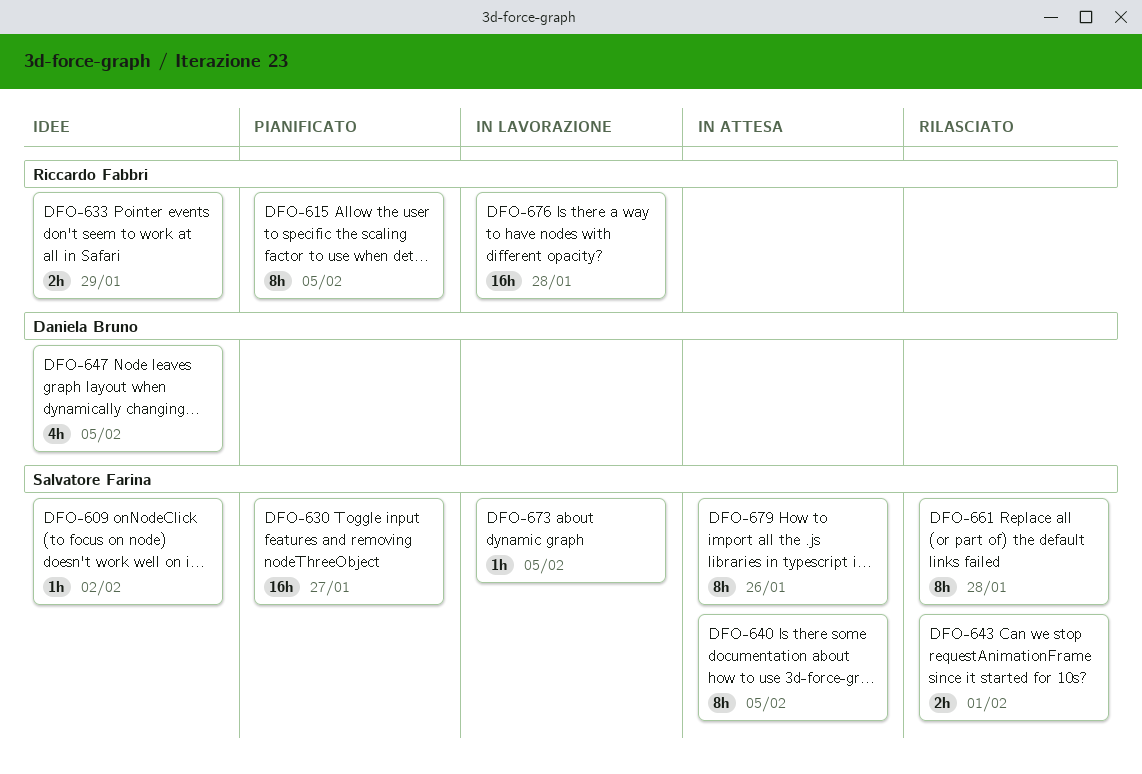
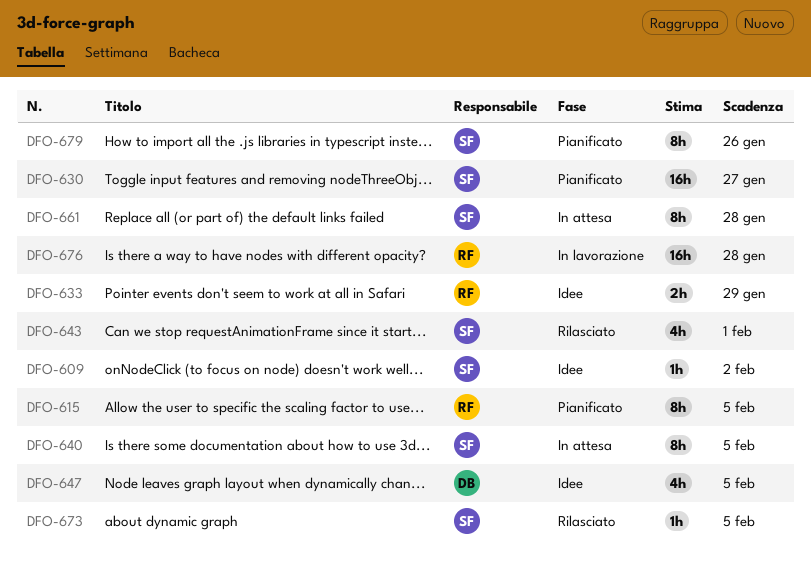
DFO-643, estimate: 2h -> 4h
DFO-661, status: Rilasciato -> In attesa
DFO-673, status: In lavorazione -> Rilasciato
DFO-679, status: In attesa -> Pianificato

